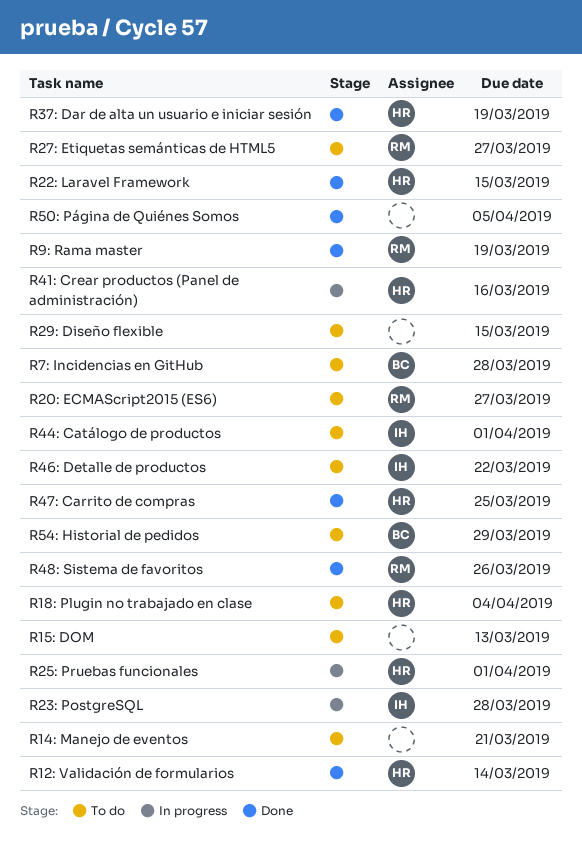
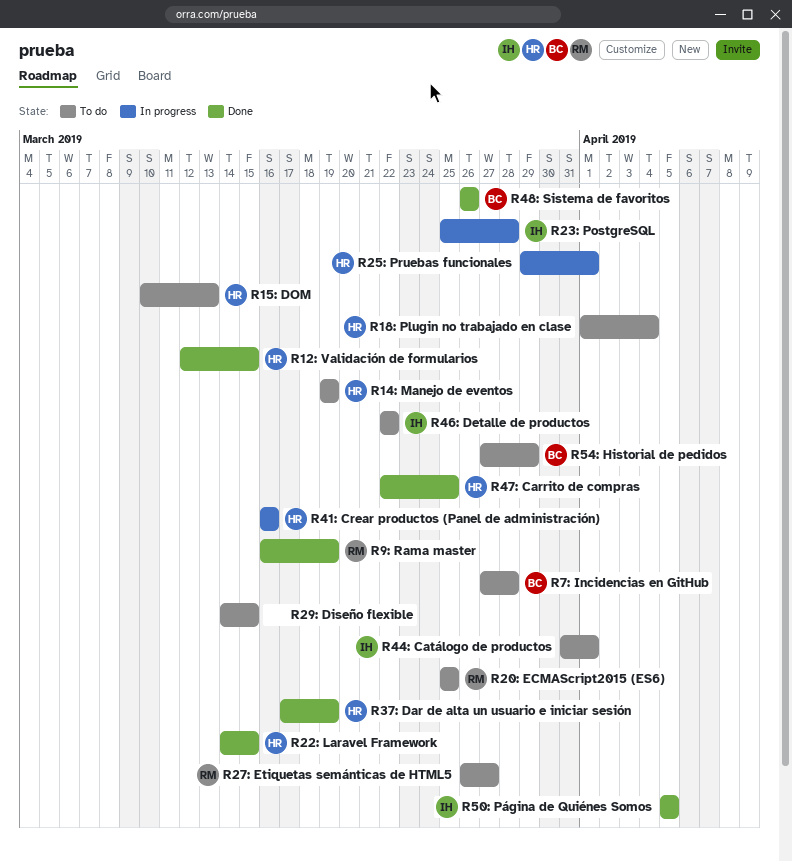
R12: Validación de formularios, due: Mar 14 -> Mar 15
R14: Manejo de eventos, owner: none -> HR
R14: Manejo de eventos, due: Mar 21 -> Mar 19
R15: DOM, owner: none -> HR
R20: ECMAScript2015 (ES6), due: Mar 27 -> Mar 25
R48: Sistema de favoritos, owner: RM -> BC
R50: Página de Quiénes Somos, owner: none -> IH

